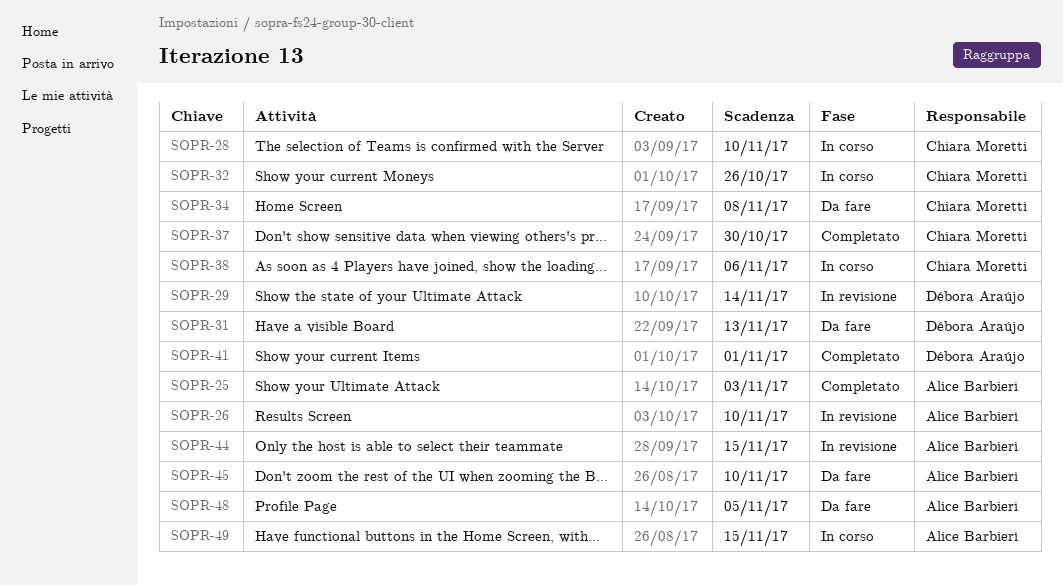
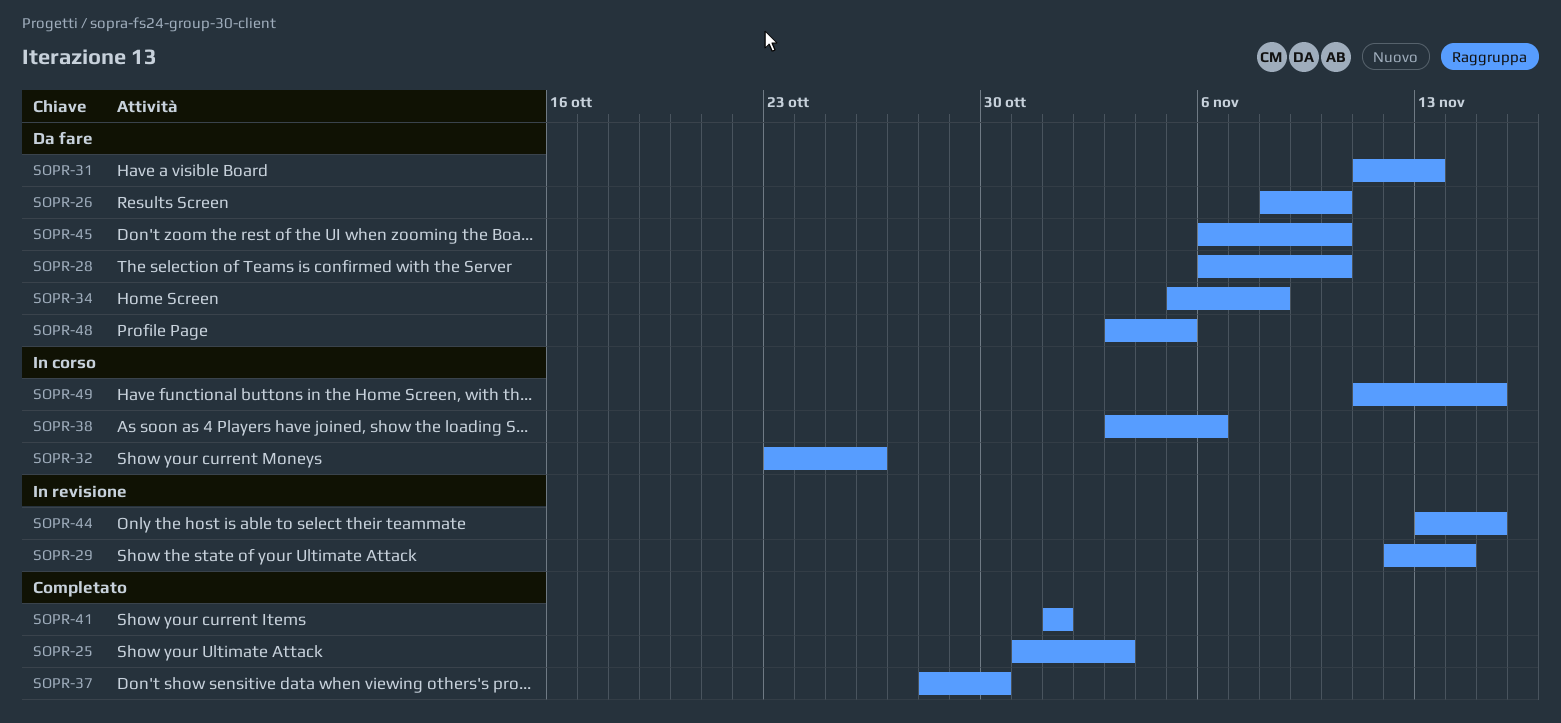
SOPR-26, status: In revisione -> Da fare
SOPR-28, status: In corso -> Da fare

